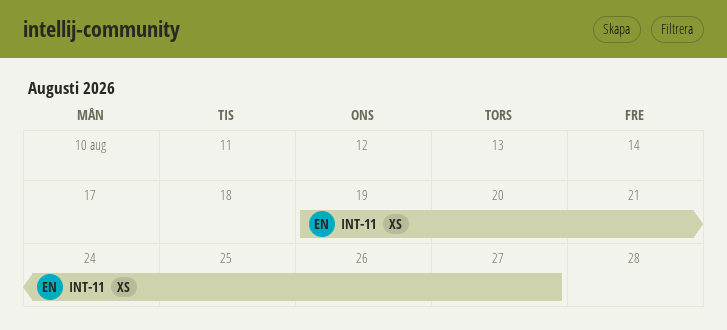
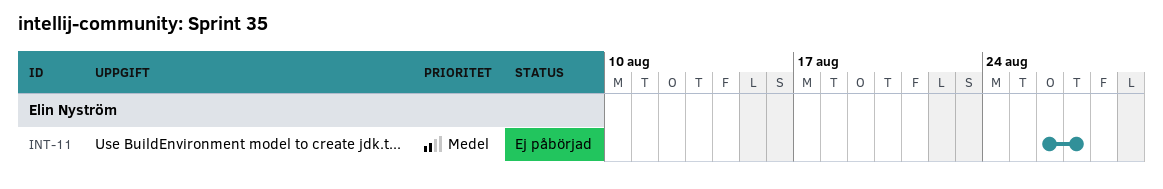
INT-11, start: Aug 19 -> Aug 26

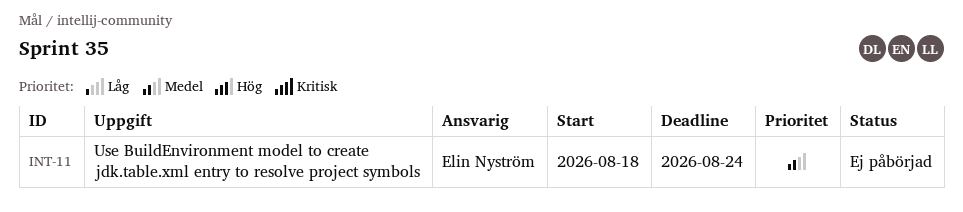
INT-11, start: Aug 26 -> Aug 18
INT-11, due: Aug 27 -> Aug 24

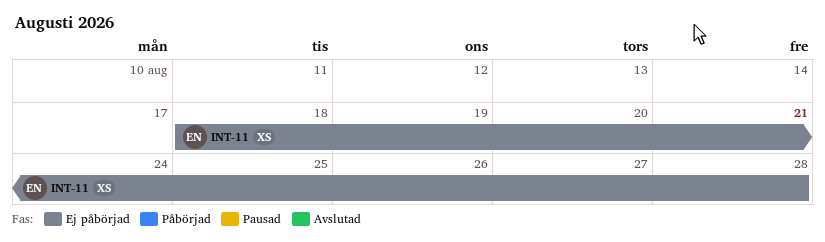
INT-11, due: Aug 24 -> Aug 28

